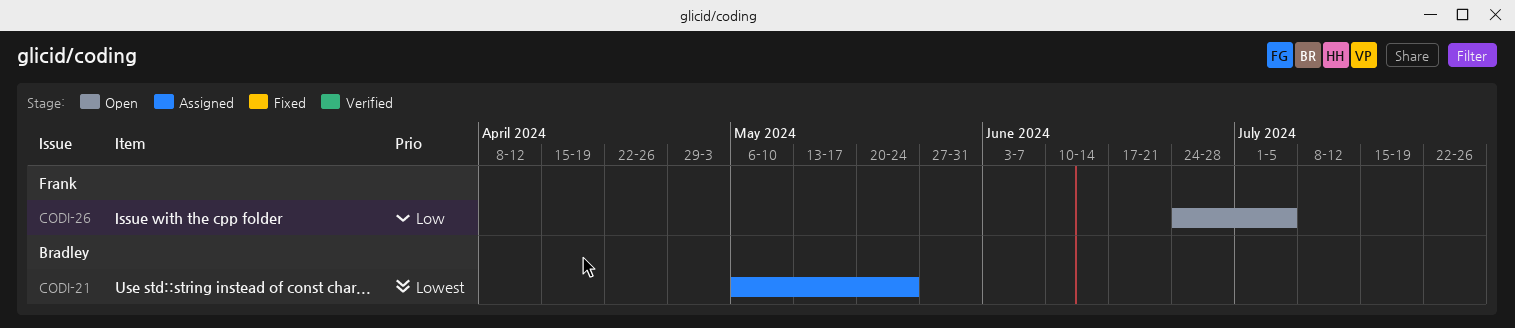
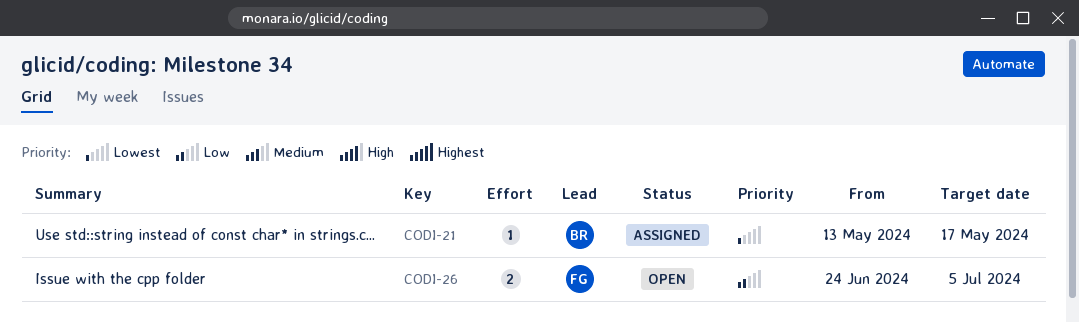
CODI-21, start: May 6 -> May 13
CODI-21, due: May 24 -> May 17

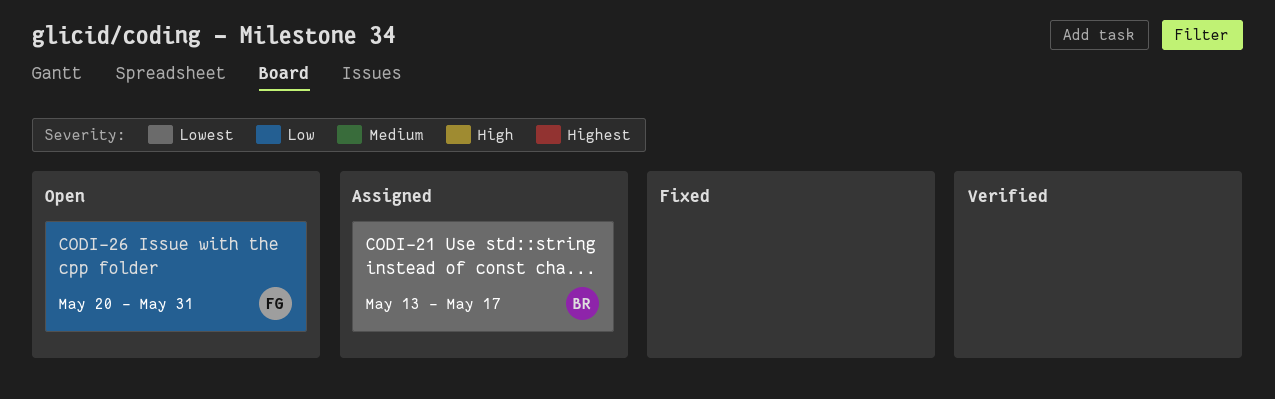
CODI-26, start: Jun 24 -> May 20
CODI-26, due: Jul 5 -> May 31

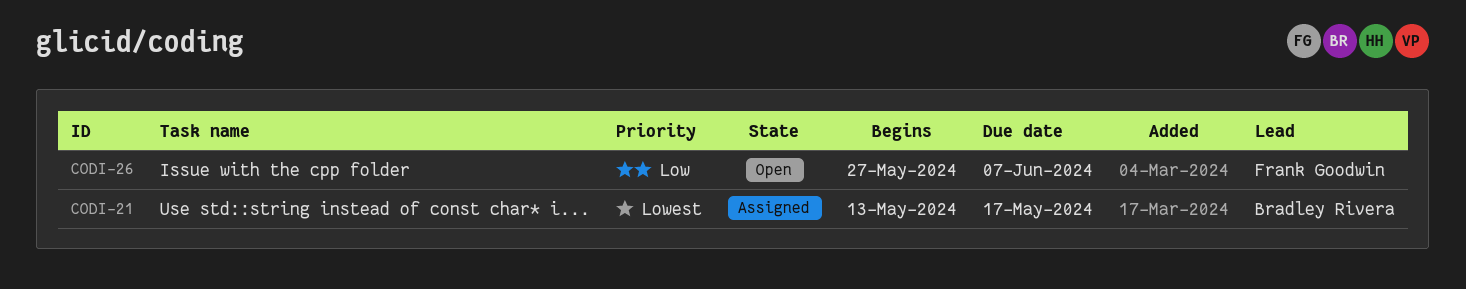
CODI-26, start: May 20 -> May 27
CODI-26, due: May 31 -> Jun 7

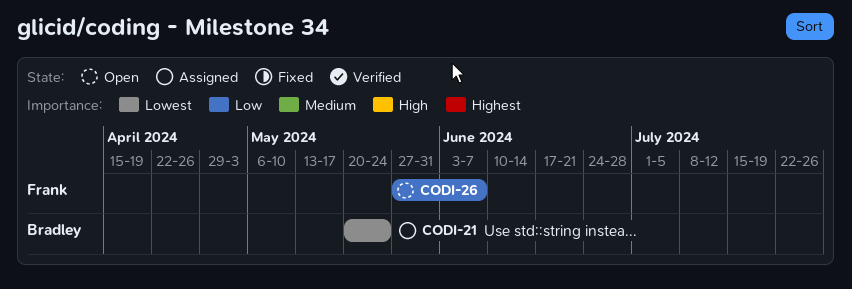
CODI-21, start: May 13 -> May 20
CODI-21, due: May 17 -> May 24

